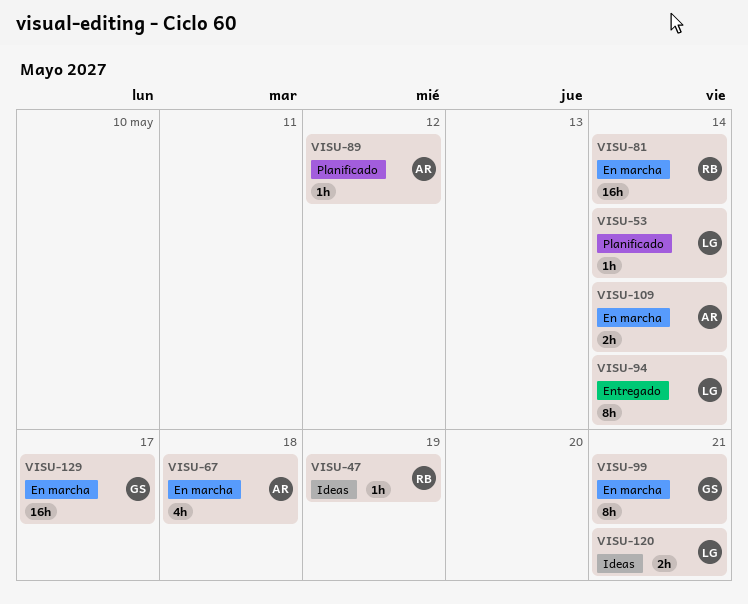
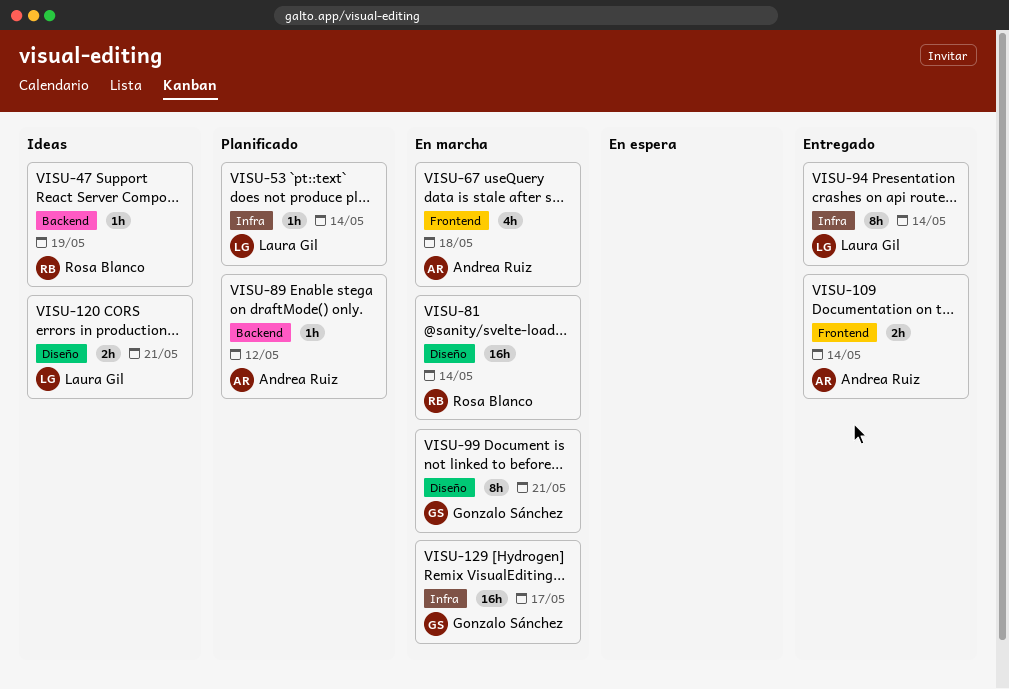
VISU-109, status: En marcha -> Entregado

